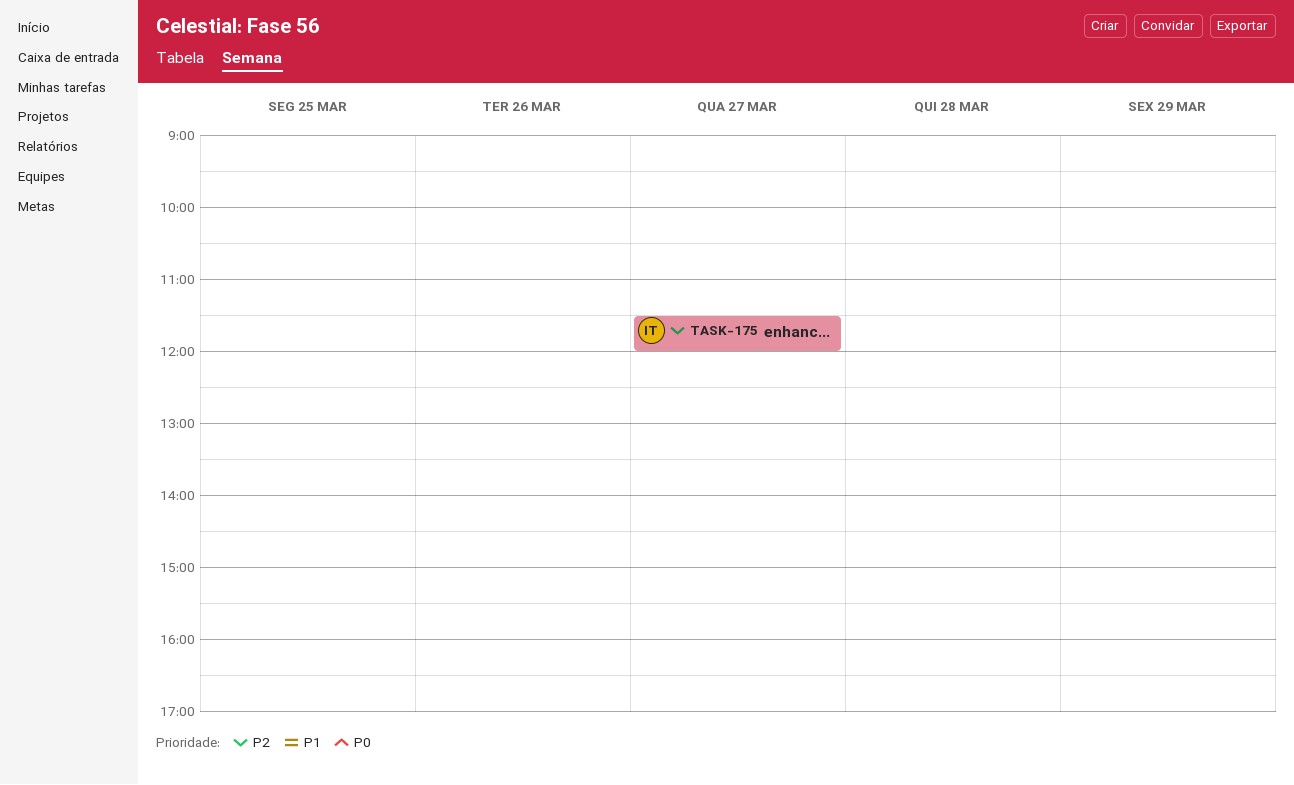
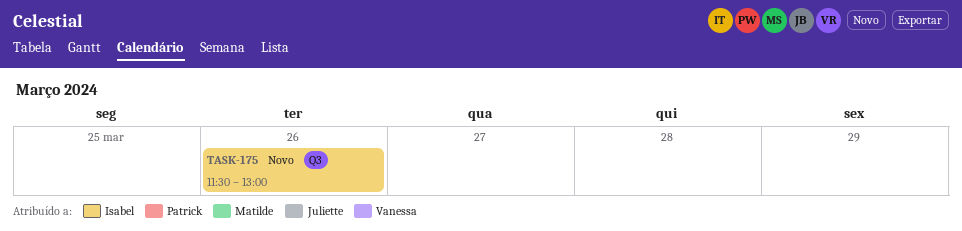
TASK-175, day: Mar 27 -> Mar 26
TASK-175, ends: 12:00 -> 13:00

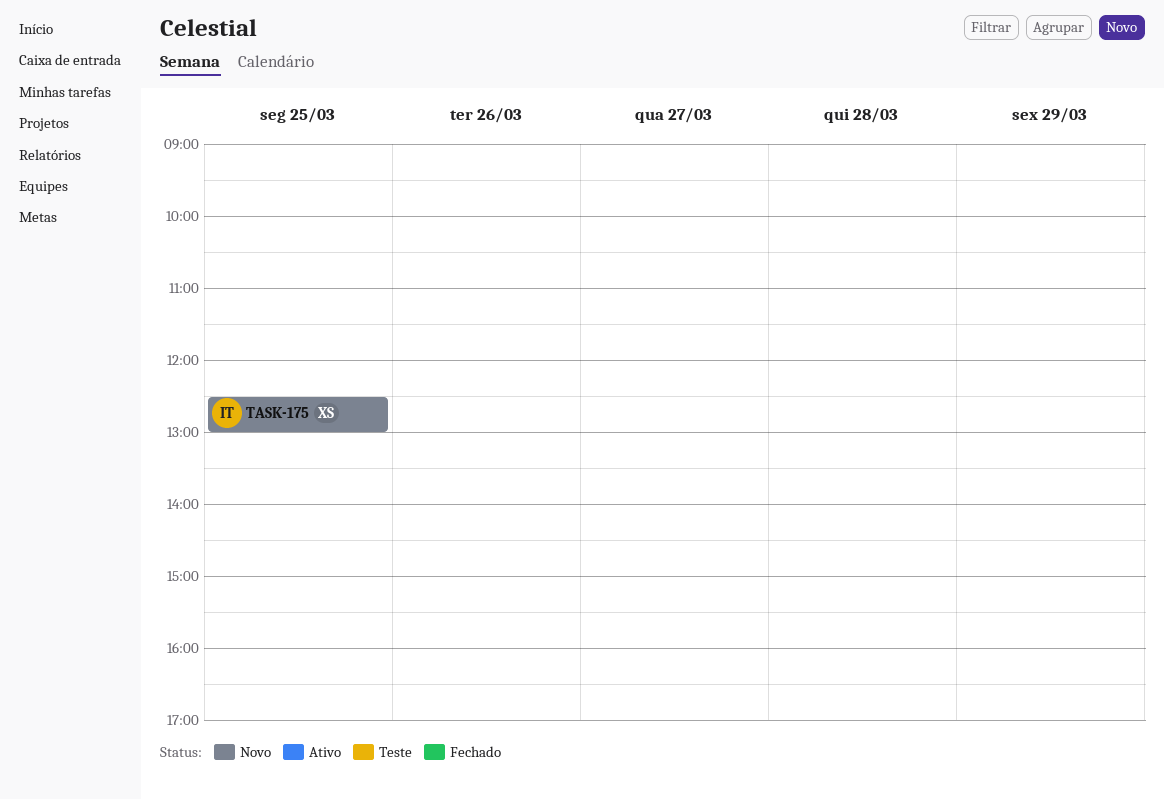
TASK-175, day: Mar 26 -> Mar 25
TASK-175, begins: 11:30 -> 12:30

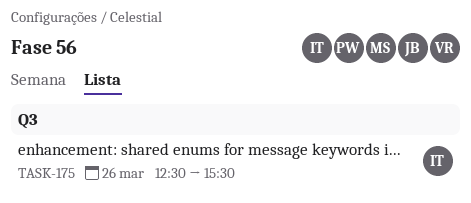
TASK-175, day: Mar 25 -> Mar 26
TASK-175, ends: 13:00 -> 15:30

